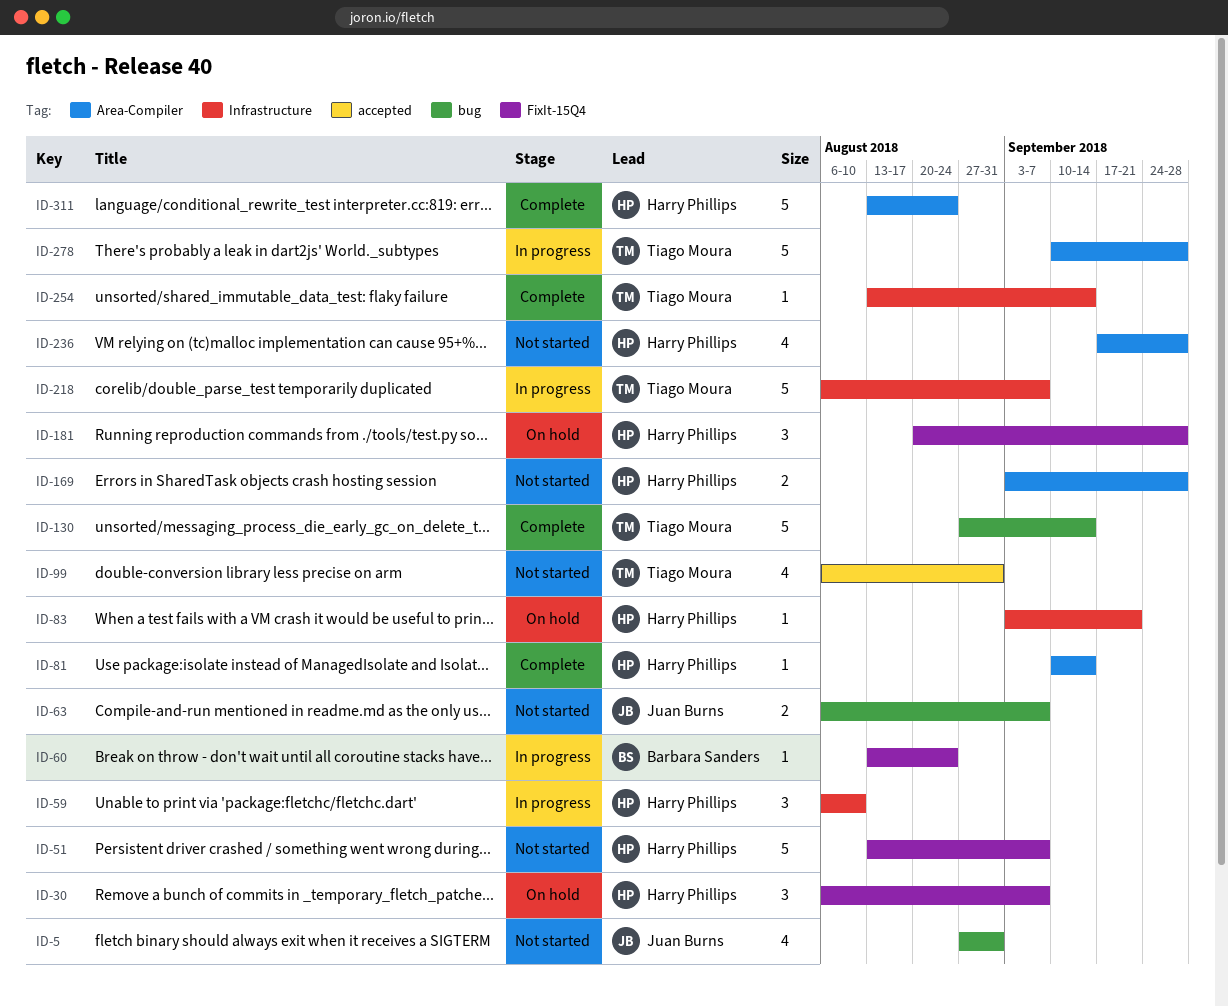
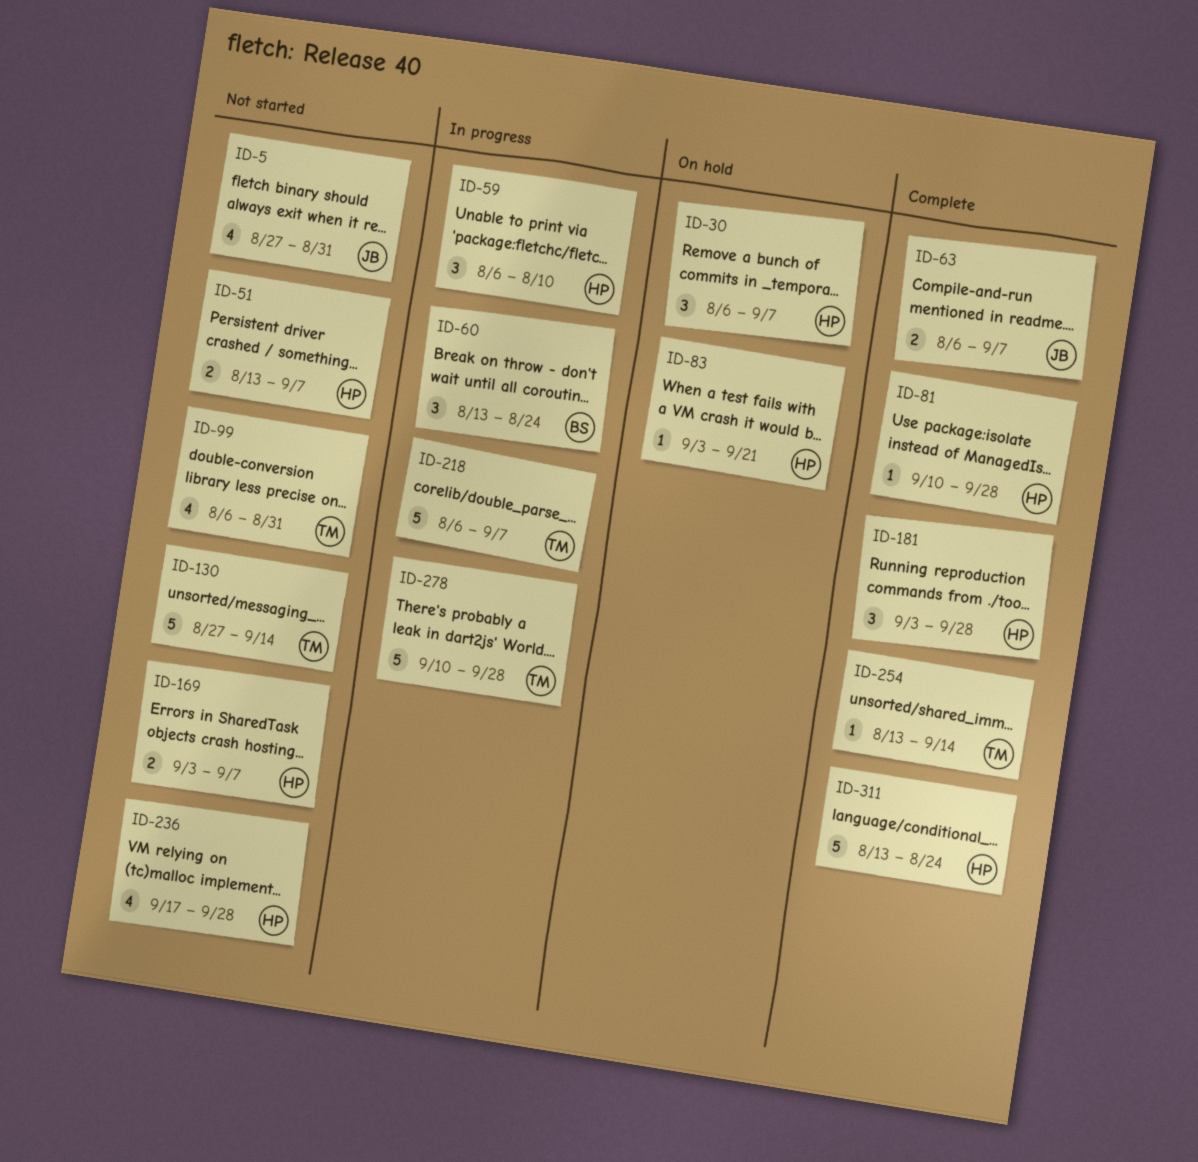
ID-51, estimate: 5 -> 2
ID-60, estimate: 1 -> 3
ID-63, status: Not started -> Complete
ID-81, due: Sep 14 -> Sep 28
ID-130, status: Complete -> Not started
ID-169, due: Sep 28 -> Sep 7
ID-181, status: On hold -> Complete
ID-181, start: Aug 20 -> Sep 3

